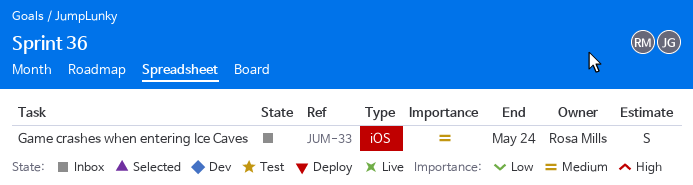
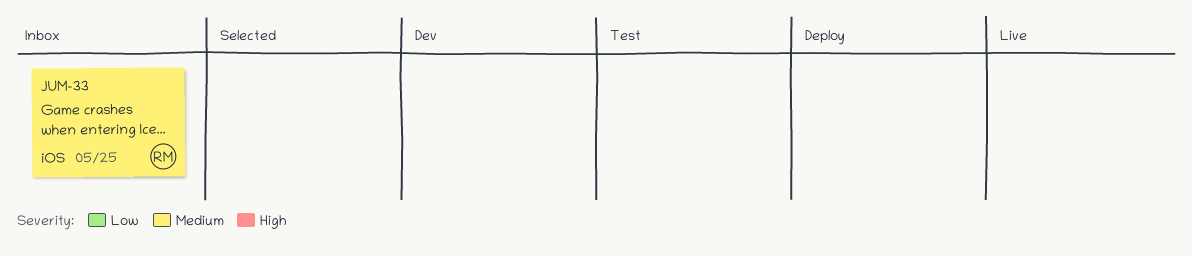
JUM-33, due: May 24 -> May 25

